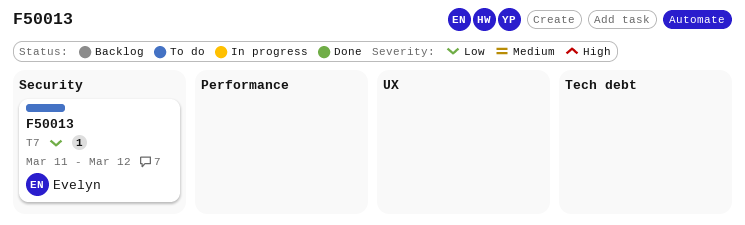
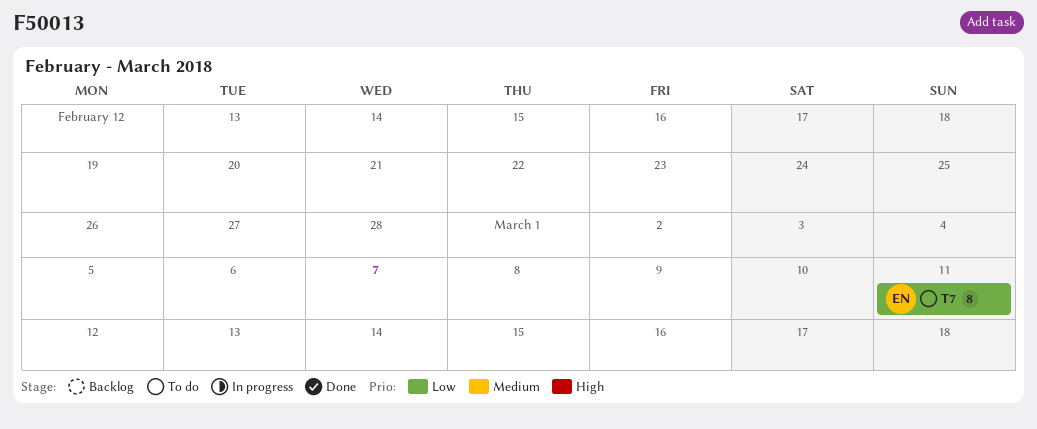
T7, estimate: 1 -> 8
T7, due: Mar 12 -> Mar 11

